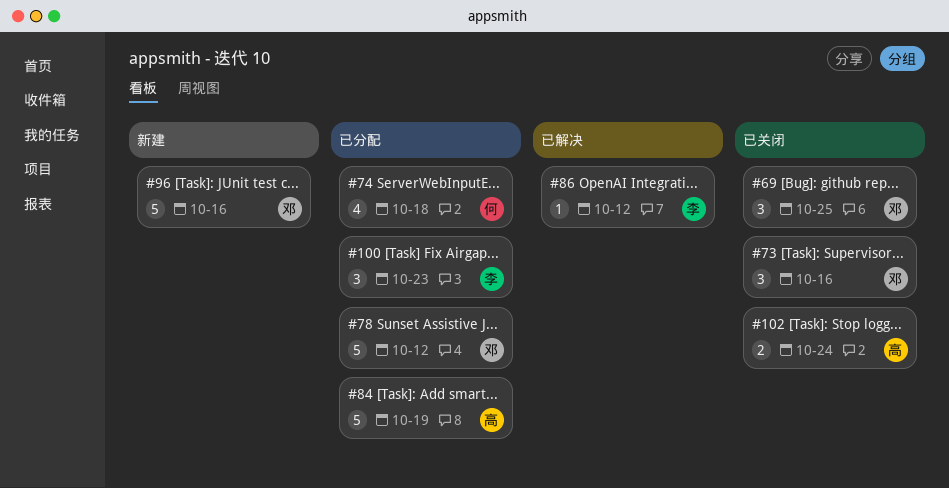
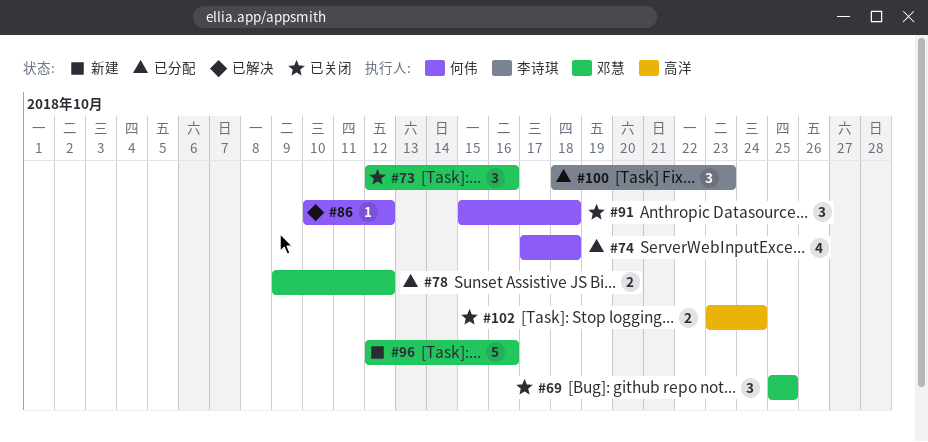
#78, estimate: 5 -> 2
#84: present -> none
#86, owner: 李诗琪 -> 何伟
#91: none -> present

